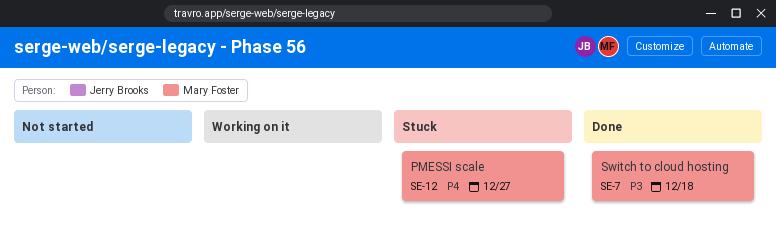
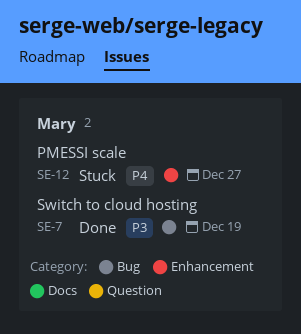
SE-7, due: Dec 18 -> Dec 19

